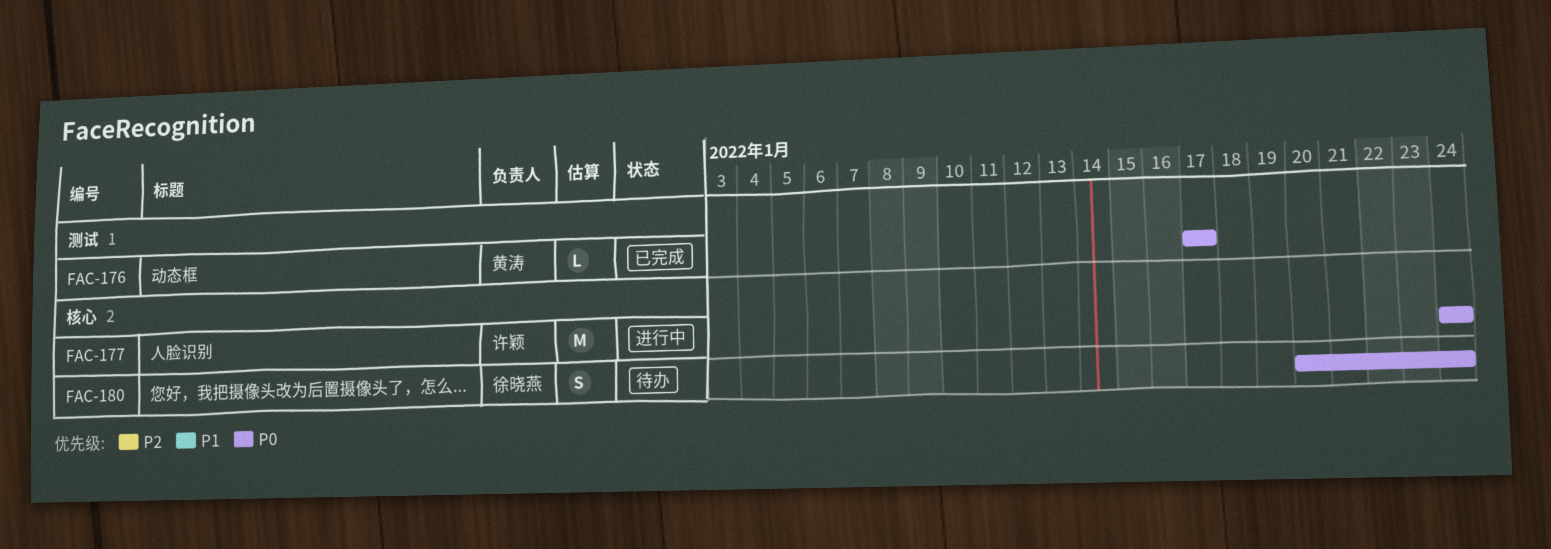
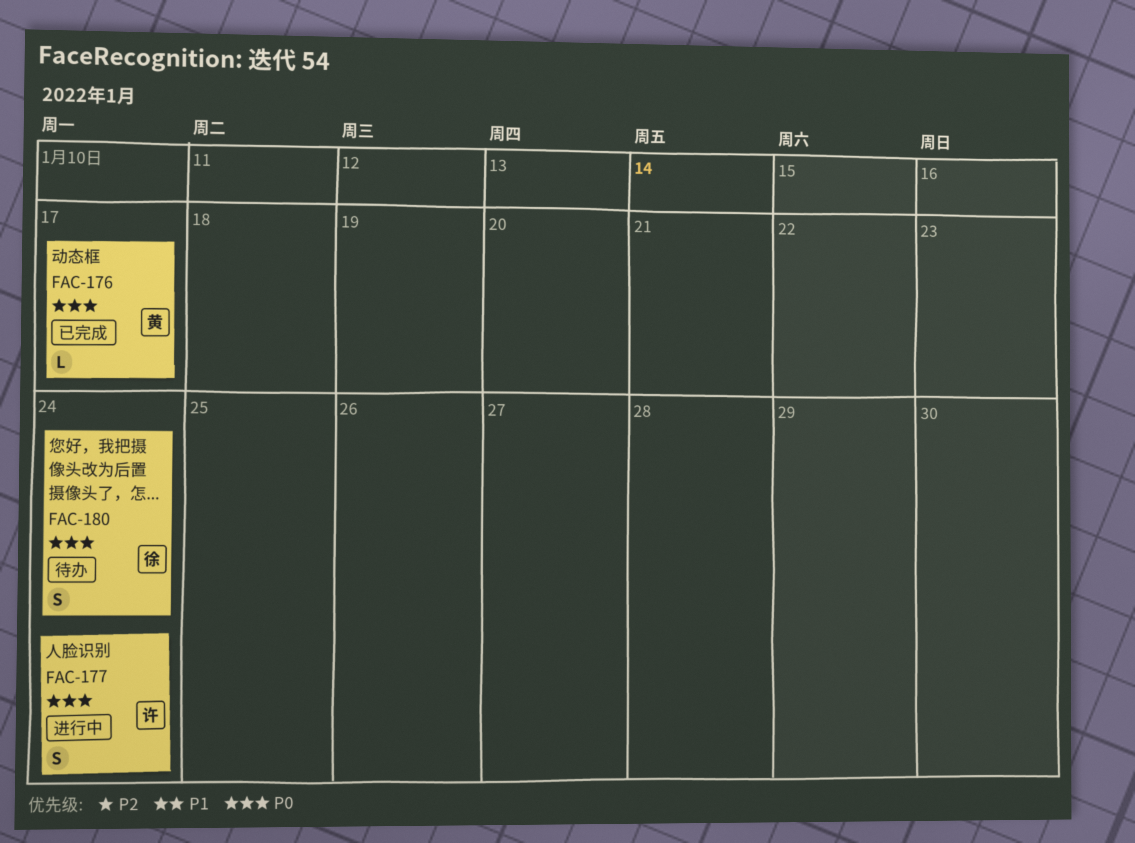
FAC-177, estimate: M -> S

